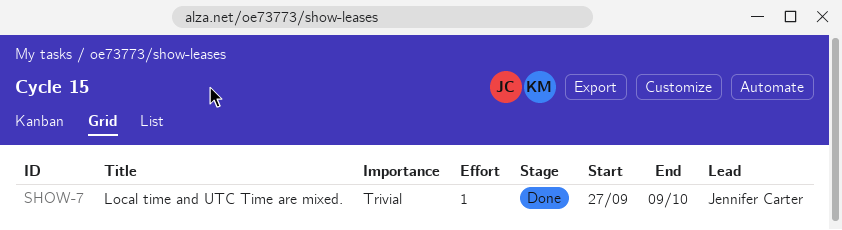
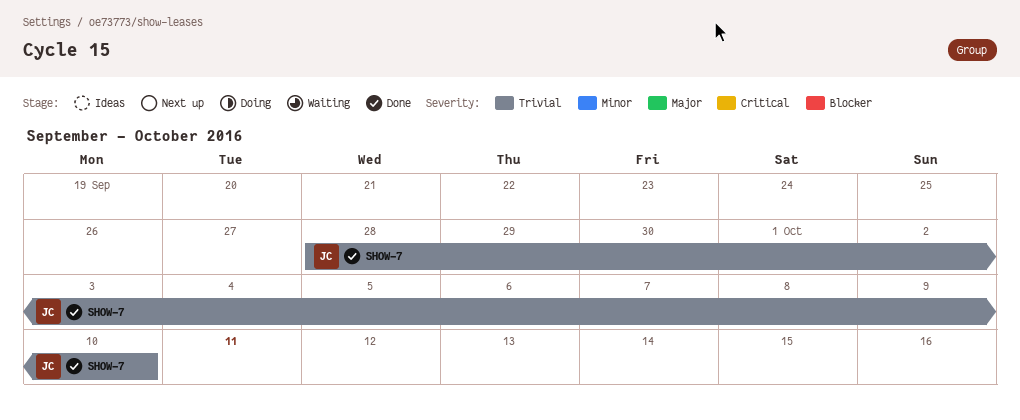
SHOW-7, start: Sep 27 -> Sep 28
SHOW-7, due: Oct 9 -> Oct 10

